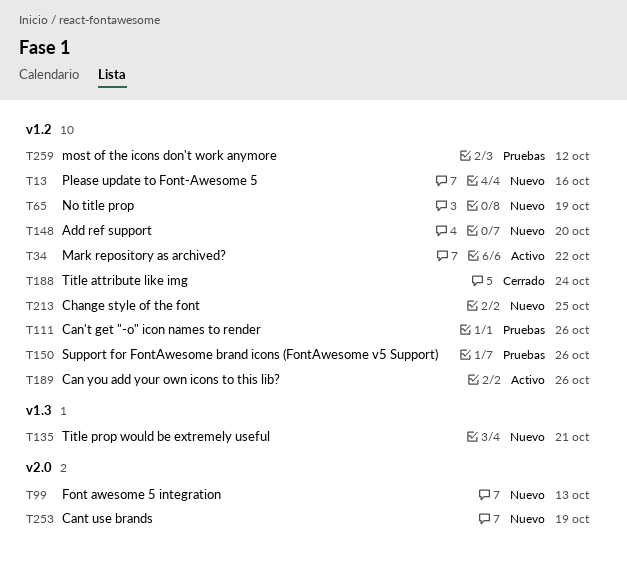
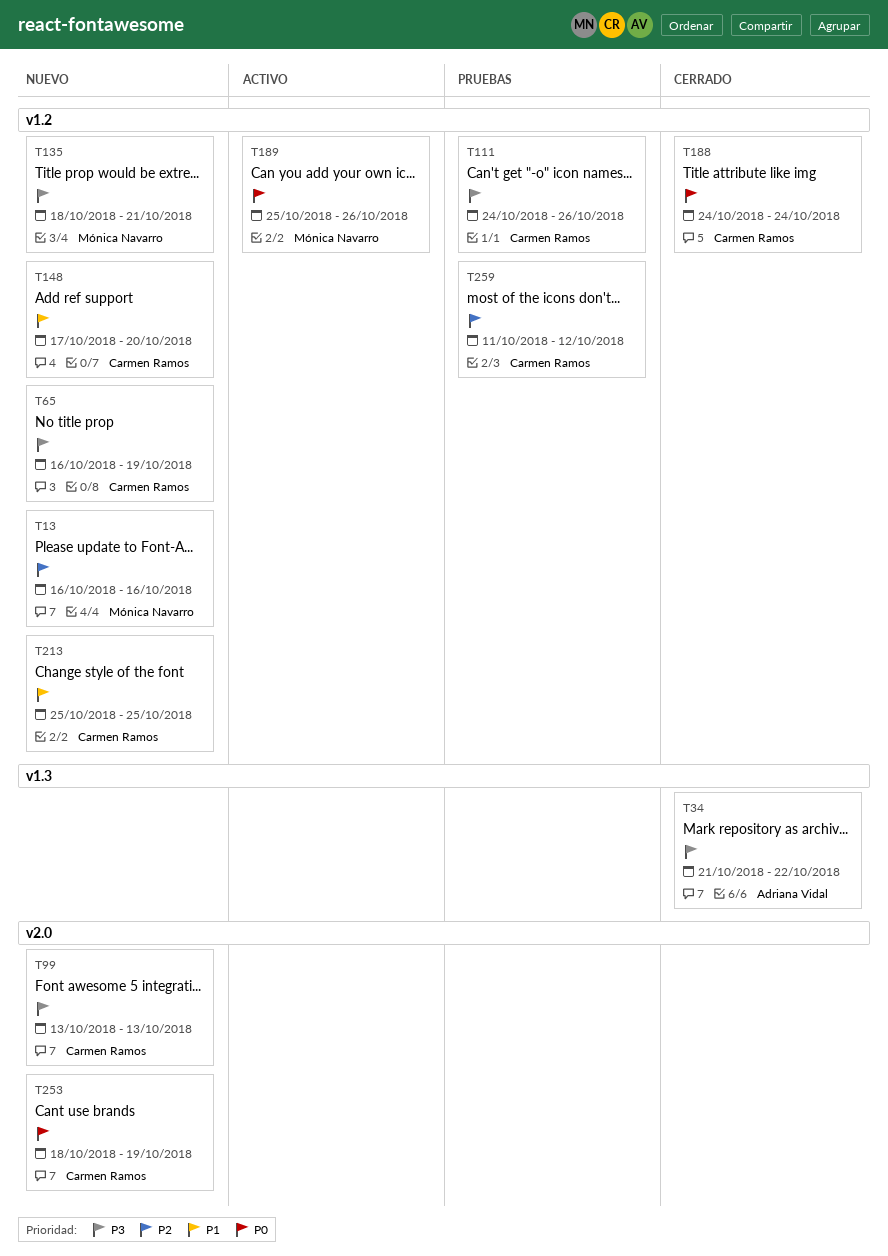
T34, status: Activo -> Cerrado
T34, label: v1.2 -> v1.3
T135, label: v1.3 -> v1.2
T150: present -> none

